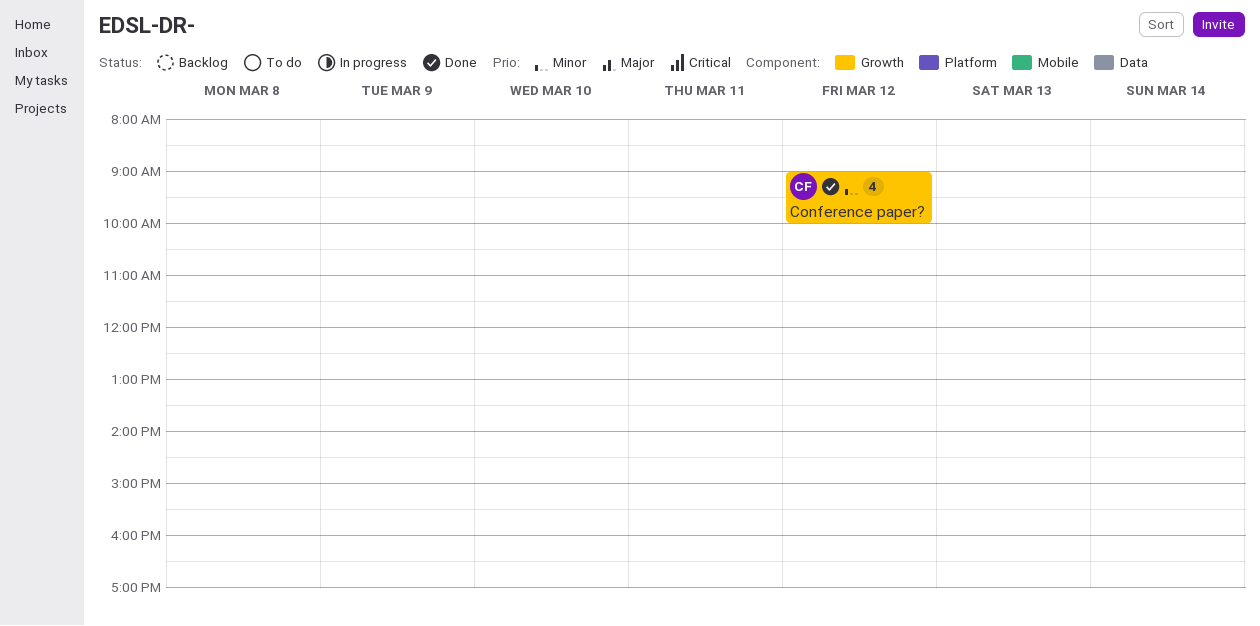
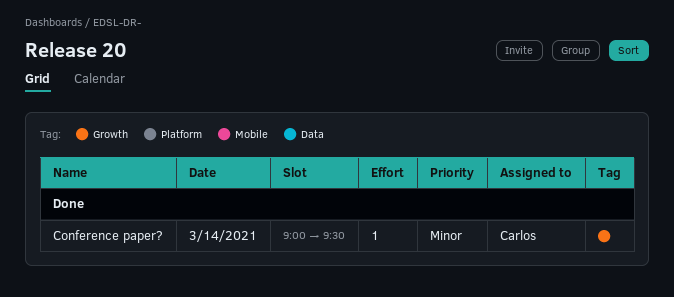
Conference paper?, estimate: 4 -> 1
Conference paper?, day: Mar 12 -> Mar 14
Conference paper?, ends: 10:00 -> 09:30

